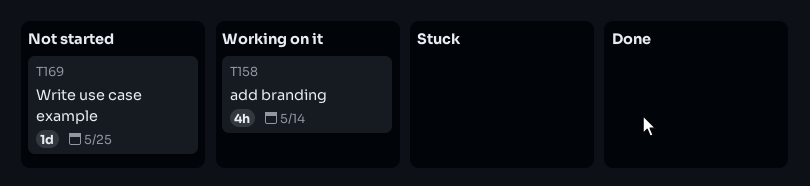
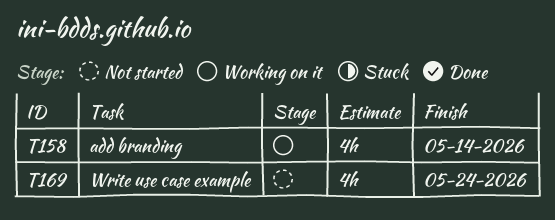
T169, estimate: 1d -> 4h
T169, due: May 25 -> May 24

